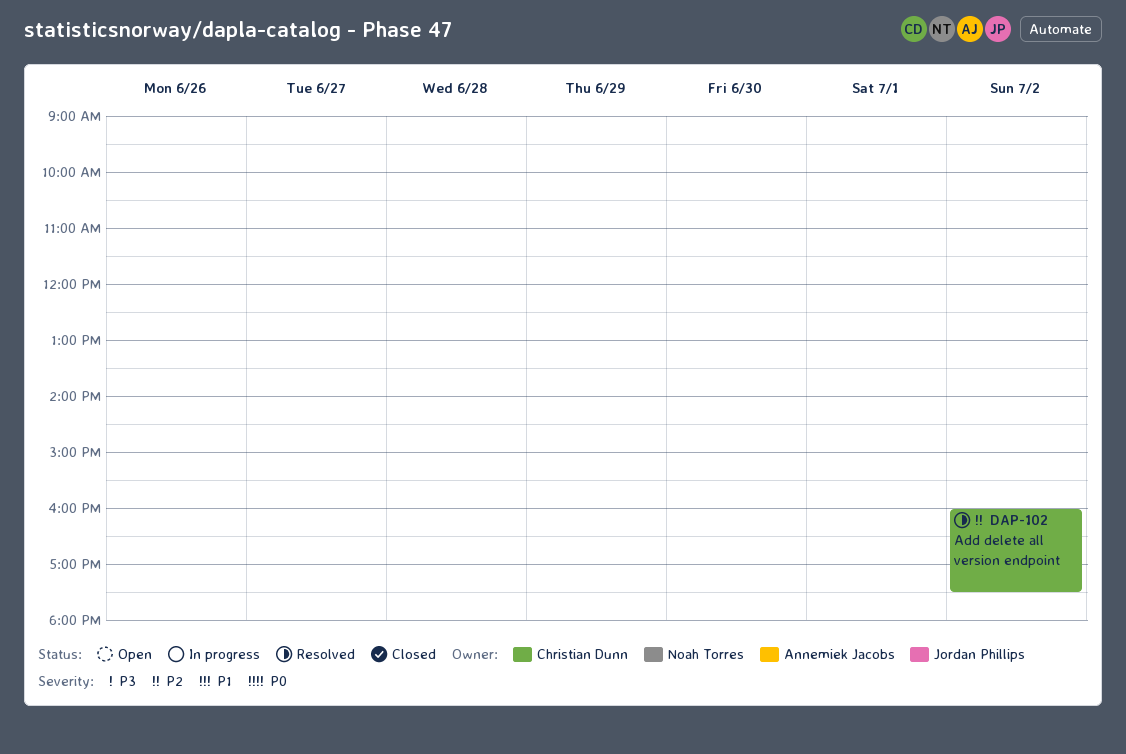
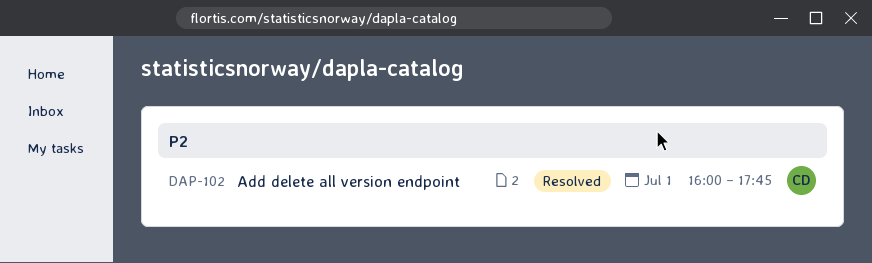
DAP-102, day: Jul 2 -> Jul 1
DAP-102, ends: 17:30 -> 17:45

